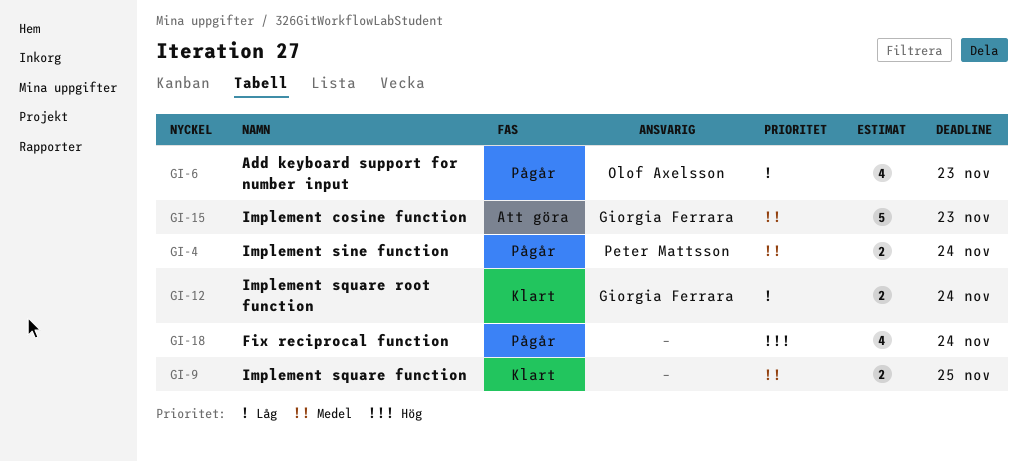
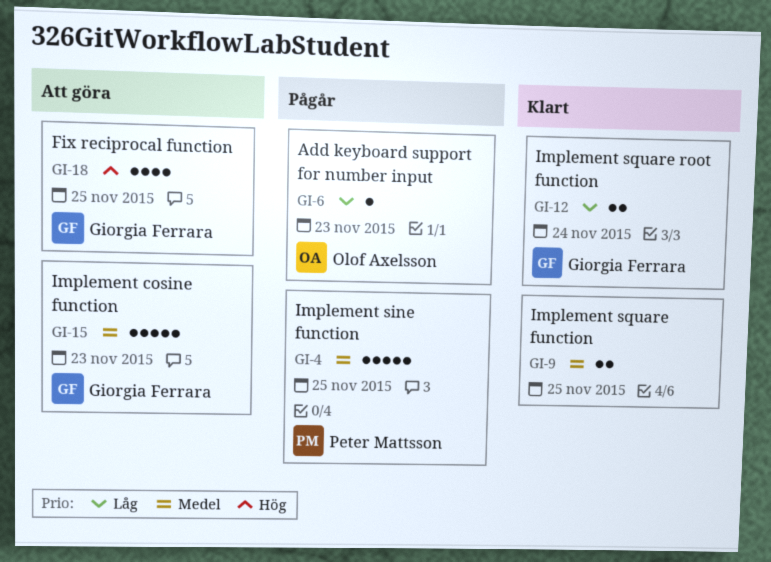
GI-4, estimate: 2 -> 5
GI-4, due: Nov 24 -> Nov 25
GI-6, estimate: 4 -> 1
GI-18, status: Pågår -> Att göra
GI-18, owner: none -> Giorgia Ferrara
GI-18, due: Nov 24 -> Nov 25

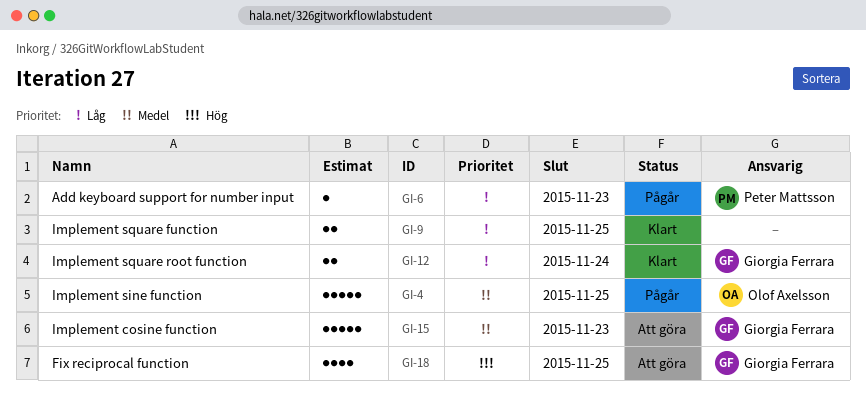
GI-4, owner: Peter Mattsson -> Olof Axelsson
GI-6, owner: Olof Axelsson -> Peter Mattsson
GI-9, priority: Medel -> Låg

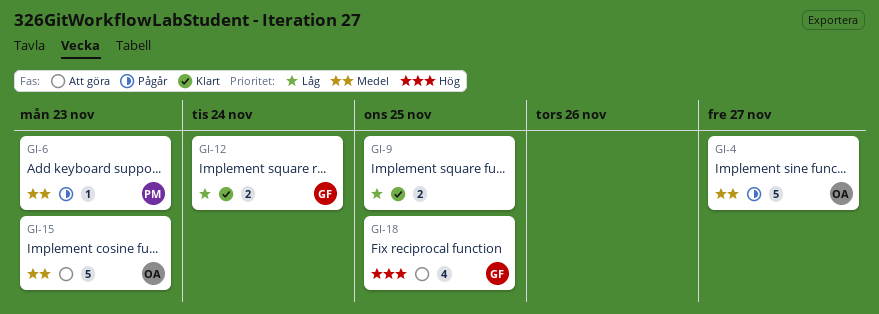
GI-4, due: Nov 25 -> Nov 27
GI-6, priority: Låg -> Medel
GI-15, owner: Giorgia Ferrara -> Olof Axelsson

